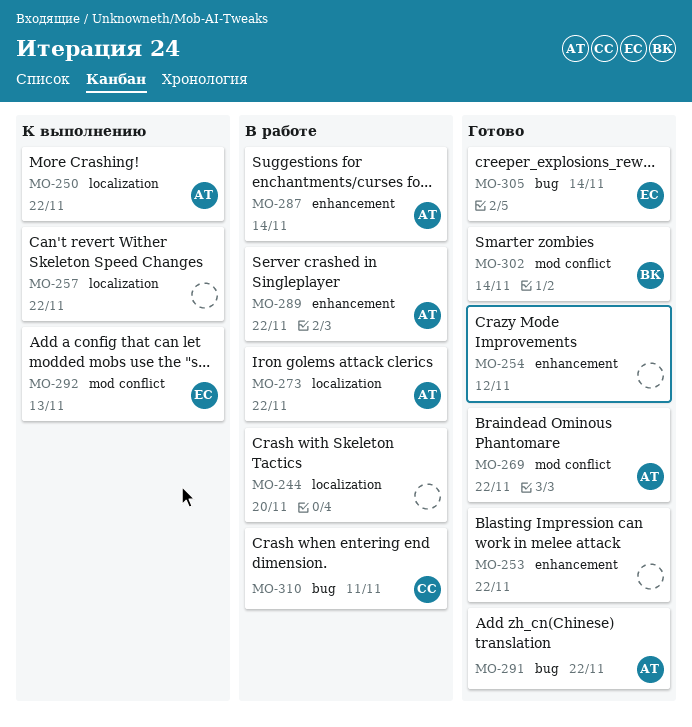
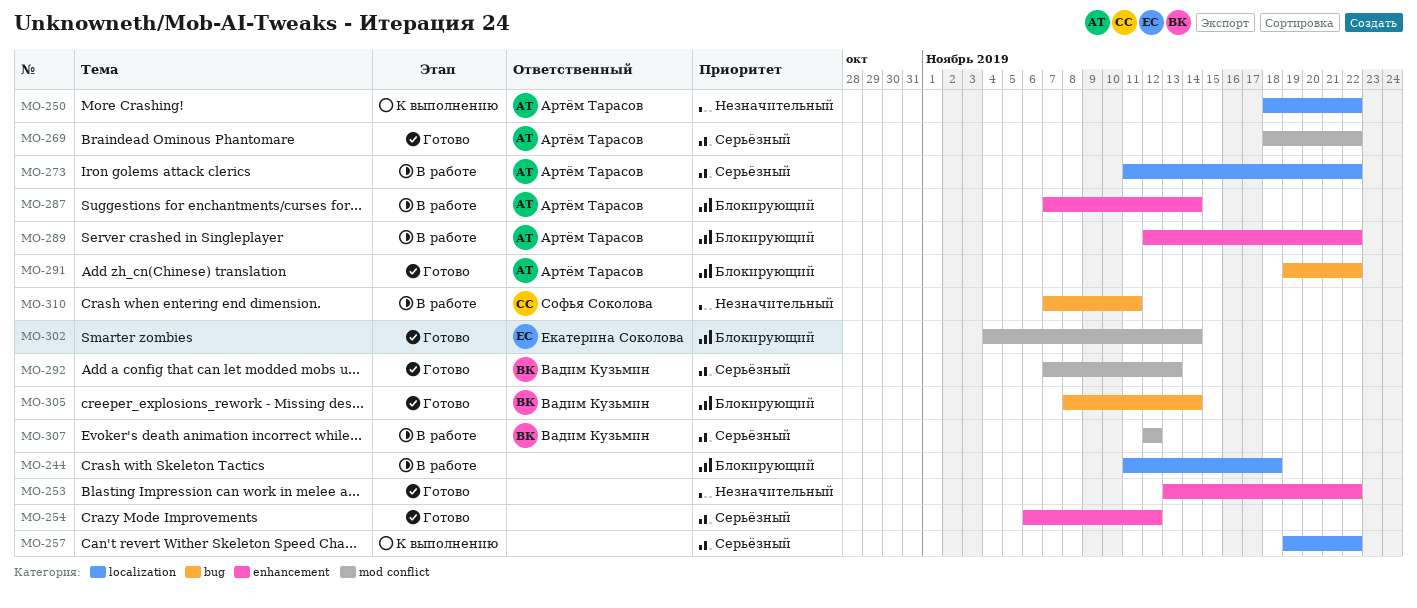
MO-244, due: Nov 20 -> Nov 18
MO-292, status: К выполнению -> Готово
MO-292, owner: Екатерина Соколова -> Вадим Кузьмин
MO-302, owner: Вадим Кузьмин -> Екатерина Соколова
MO-305, owner: Екатерина Соколова -> Вадим Кузьмин
MO-307: none -> present

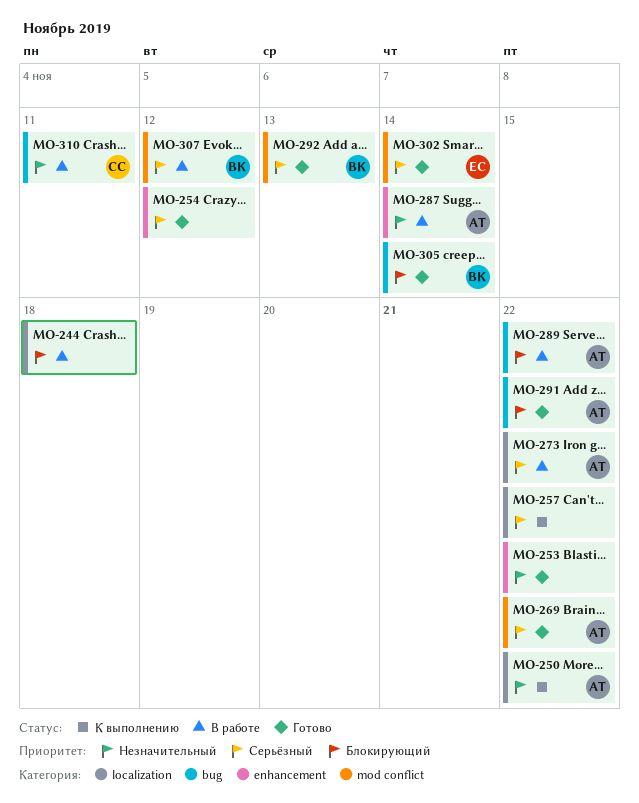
MO-287, priority: Блокирующий -> Незначительный
MO-289, label: enhancement -> bug
MO-302, priority: Блокирующий -> Серьёзный

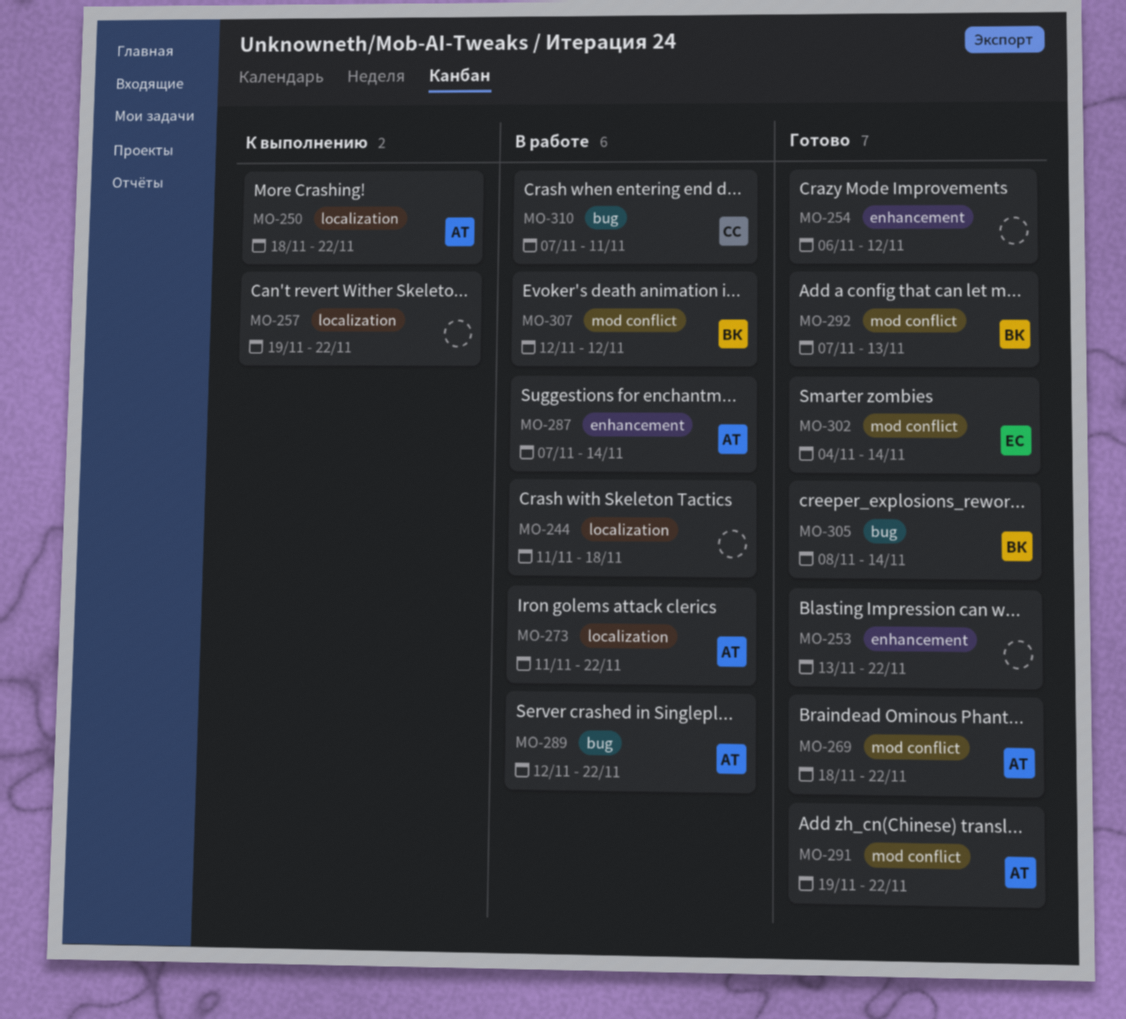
MO-291, label: bug -> mod conflict

